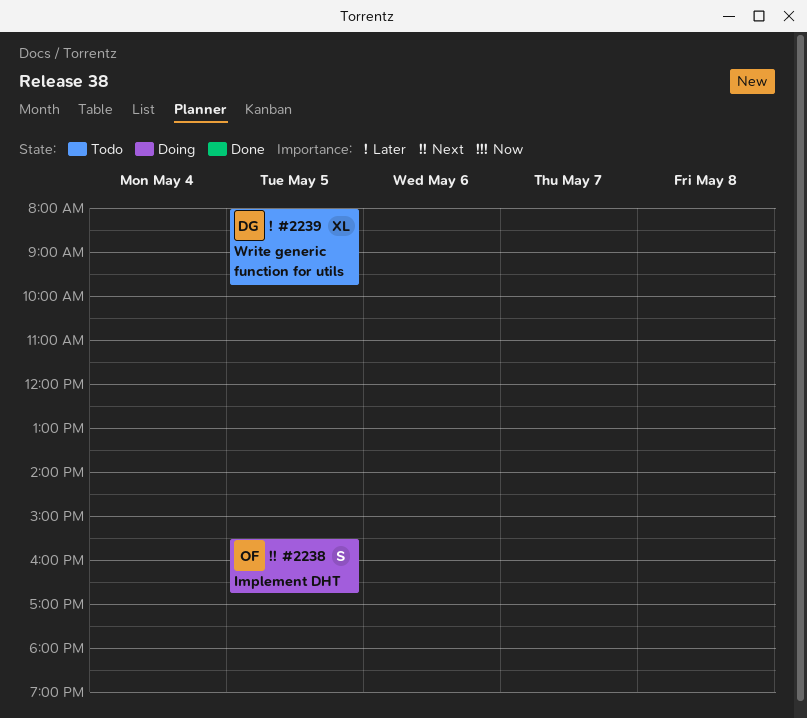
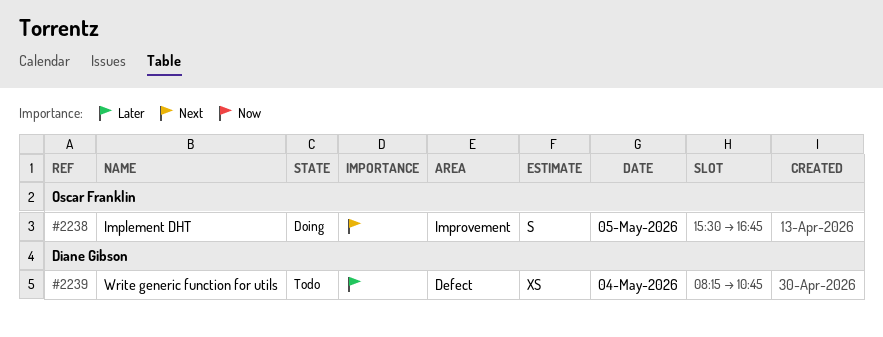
#2239, estimate: XL -> XS
#2239, day: May 5 -> May 4
#2239, begins: 08:00 -> 08:15
#2239, ends: 09:45 -> 10:45

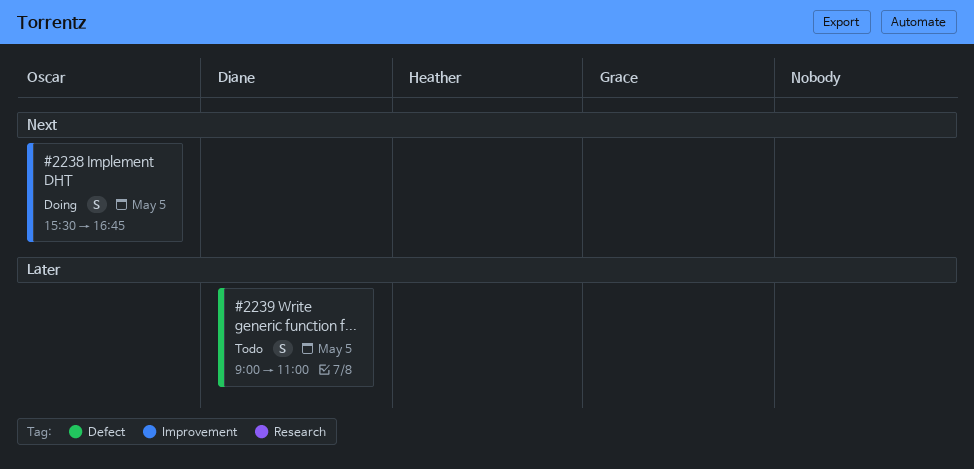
#2239, estimate: XS -> S
#2239, day: May 4 -> May 5
#2239, begins: 08:15 -> 09:00
#2239, ends: 10:45 -> 11:00

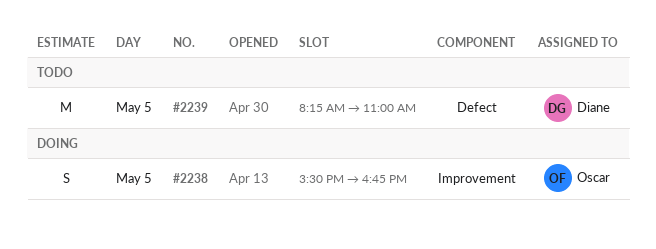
#2239, estimate: S -> M
#2239, begins: 09:00 -> 08:15

